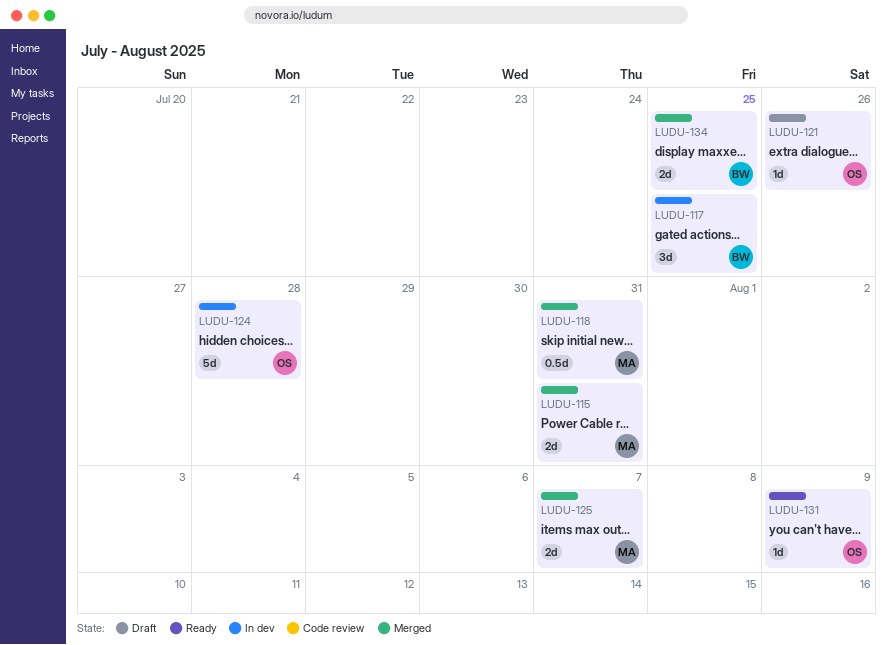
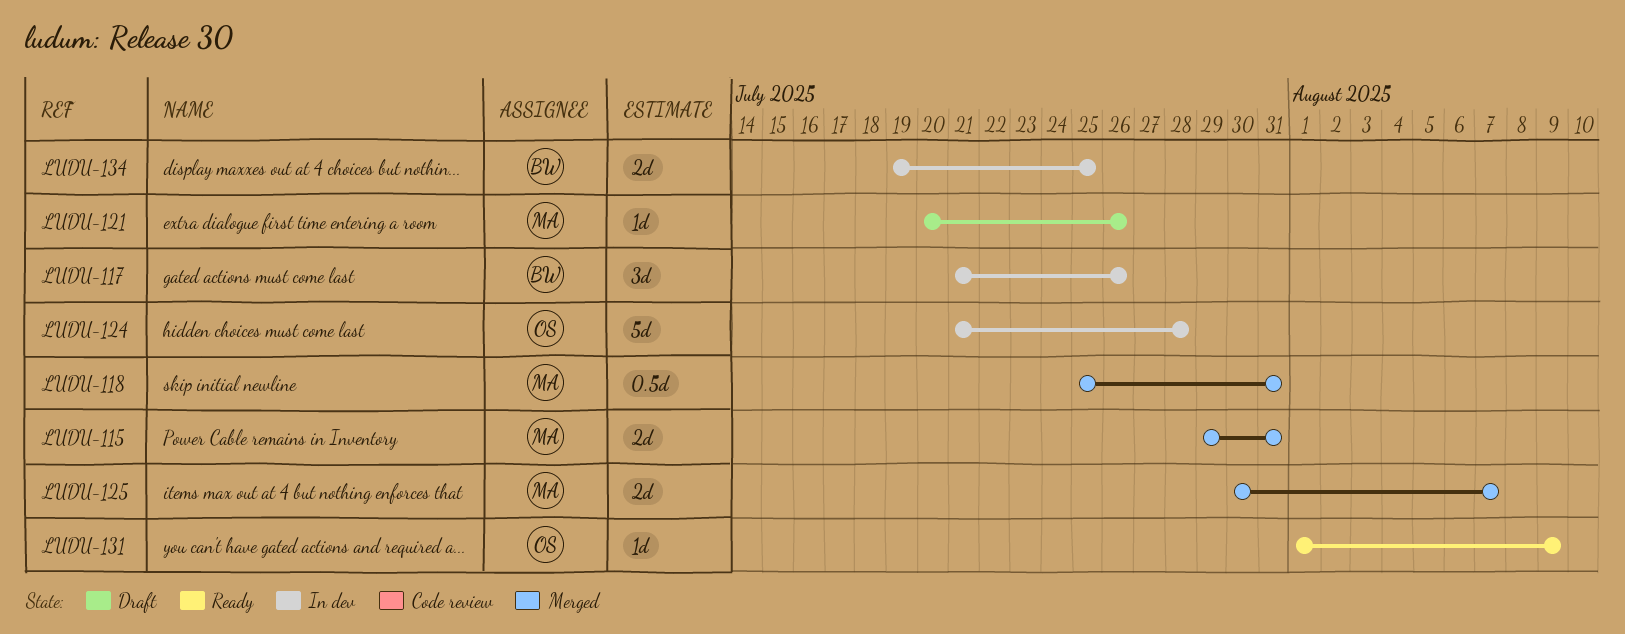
LUDU-117, due: Jul 25 -> Jul 26
LUDU-121, owner: OS -> MA
LUDU-134, status: Merged -> In dev

